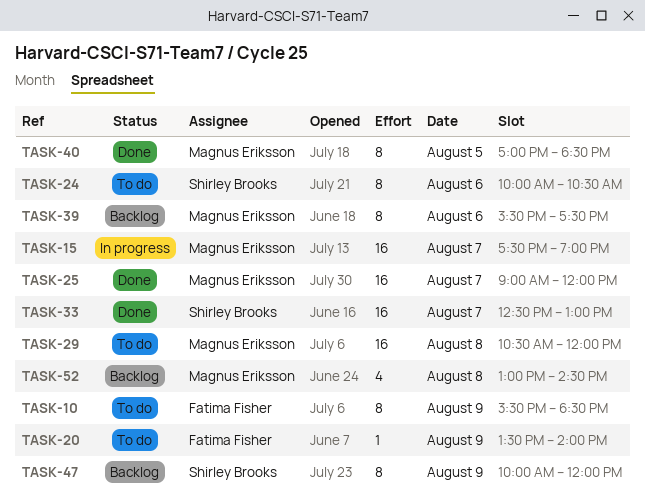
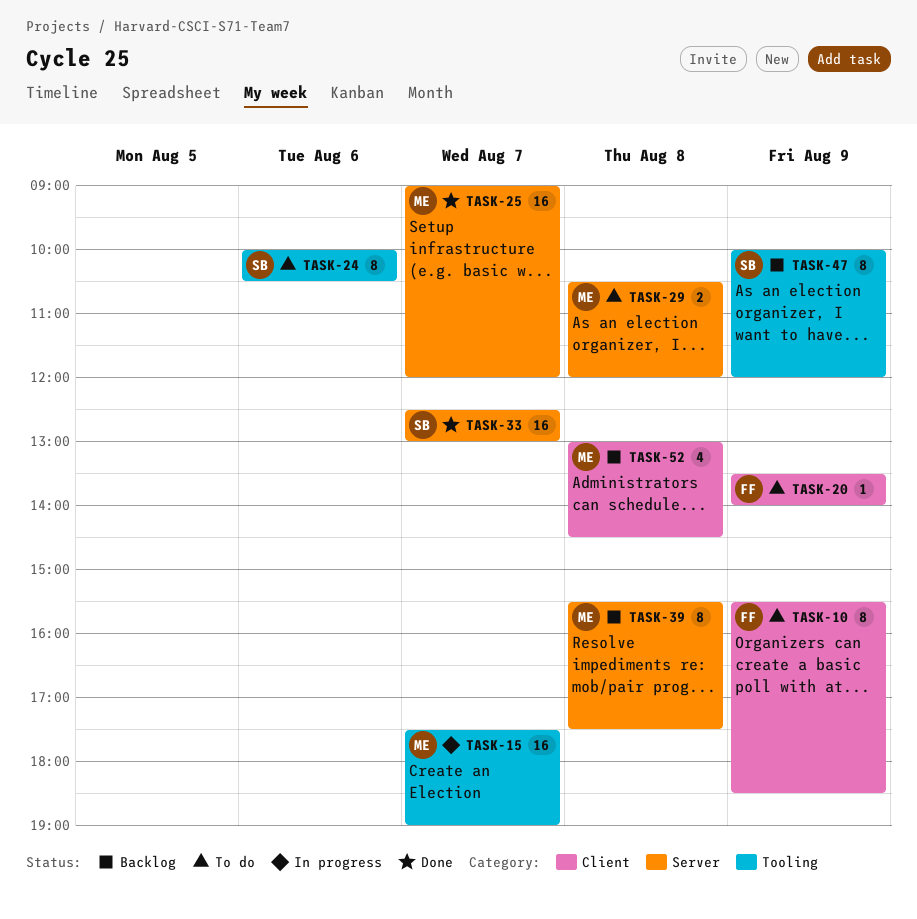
TASK-29, estimate: 16 -> 2
TASK-39, day: Aug 6 -> Aug 8
TASK-40: present -> none

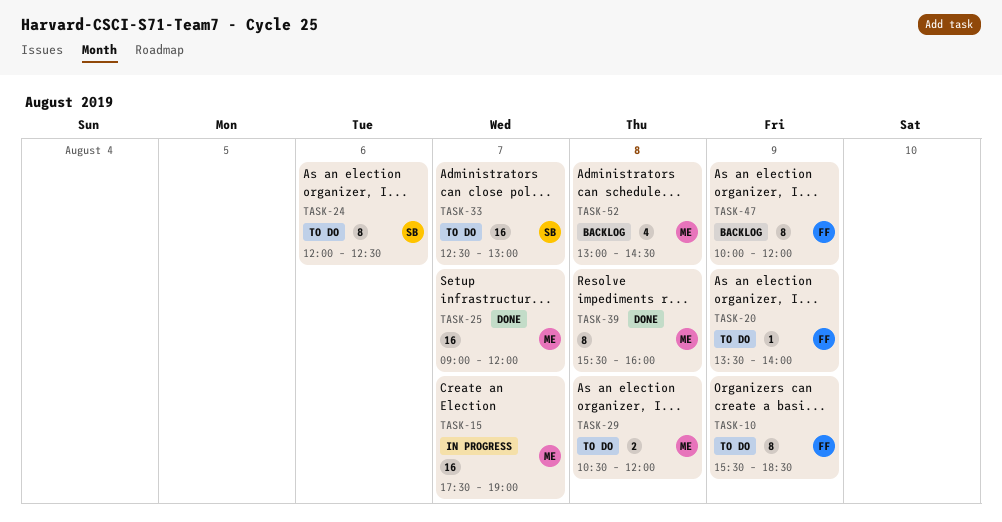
TASK-24, begins: 10:00 -> 12:00
TASK-24, ends: 10:30 -> 12:30
TASK-33, status: Done -> To do
TASK-39, status: Backlog -> Done
TASK-39, ends: 17:30 -> 16:00
TASK-47, owner: SB -> FF

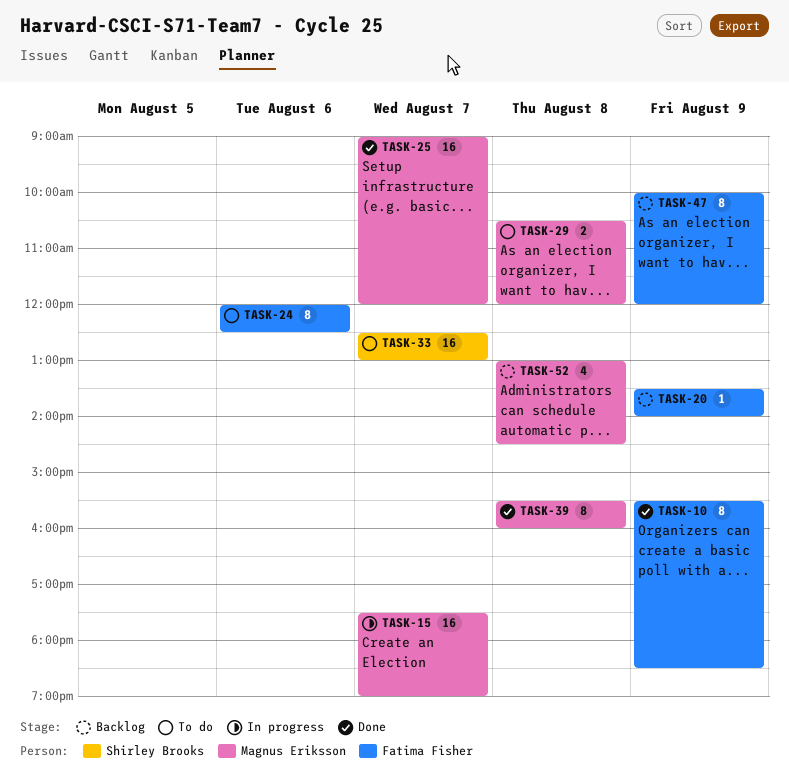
TASK-10, status: To do -> Done
TASK-20, status: To do -> Backlog
TASK-24, owner: Shirley Brooks -> Fatima Fisher

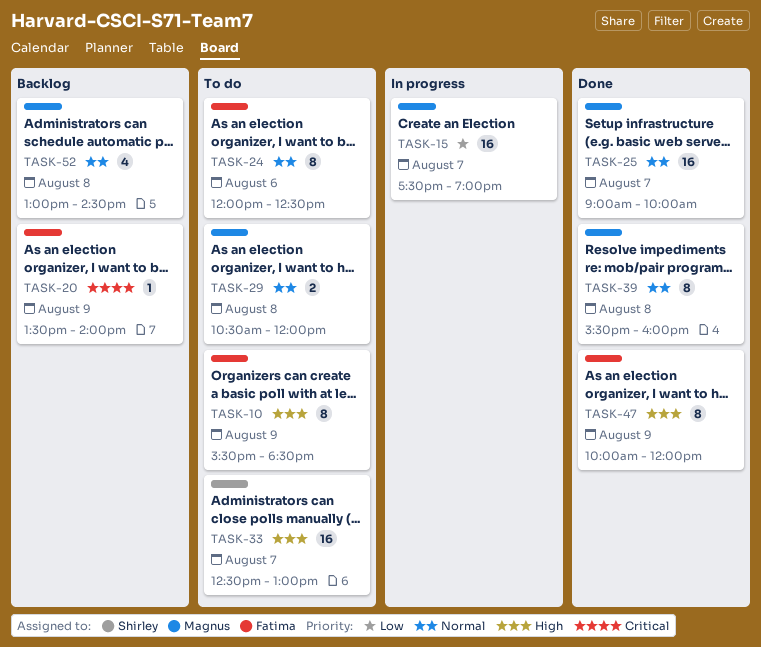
TASK-10, status: Done -> To do
TASK-25, ends: 12:00 -> 10:00
TASK-47, status: Backlog -> Done

